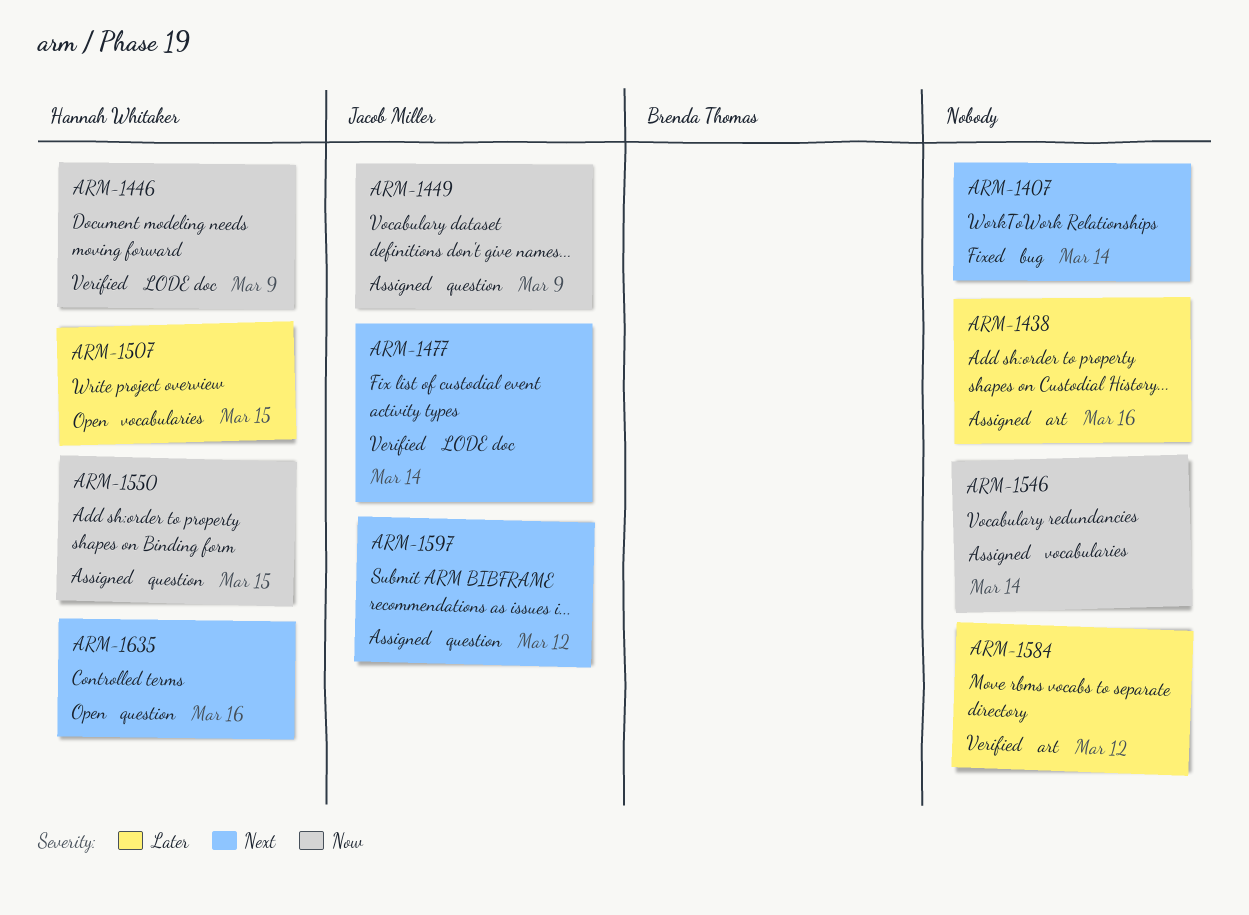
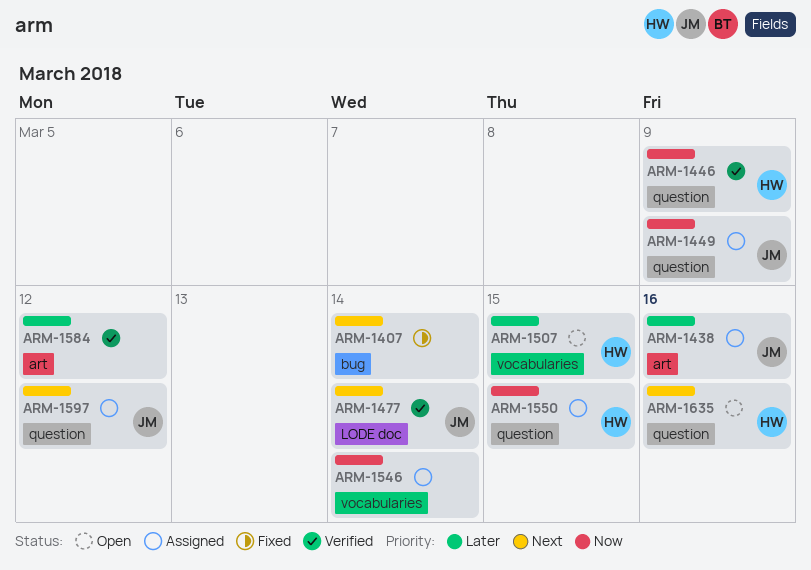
ARM-1438, owner: none -> Jacob Miller
ARM-1446, label: LODE doc -> question

